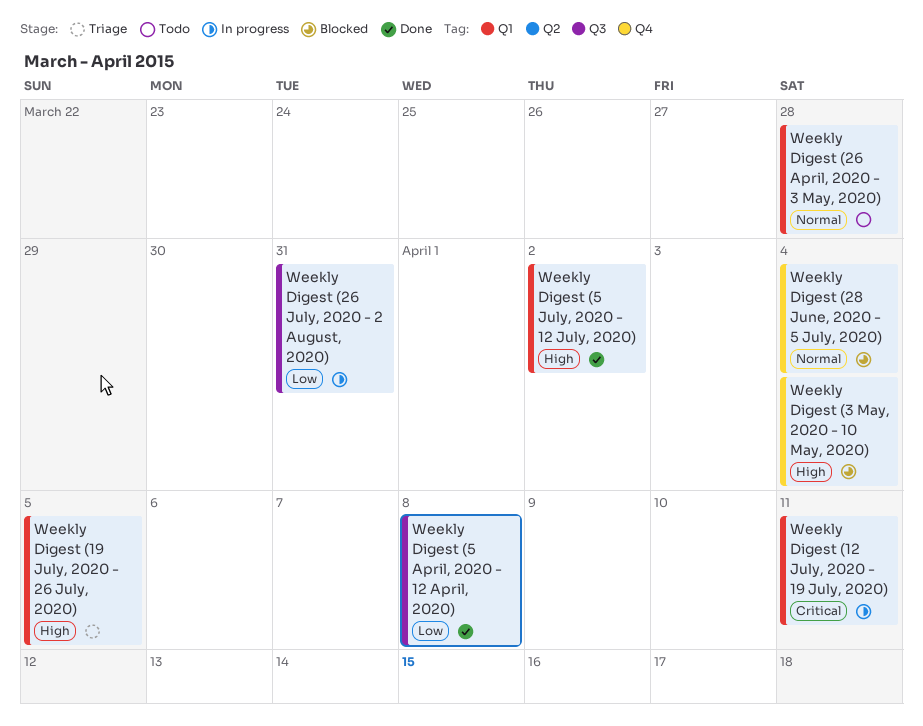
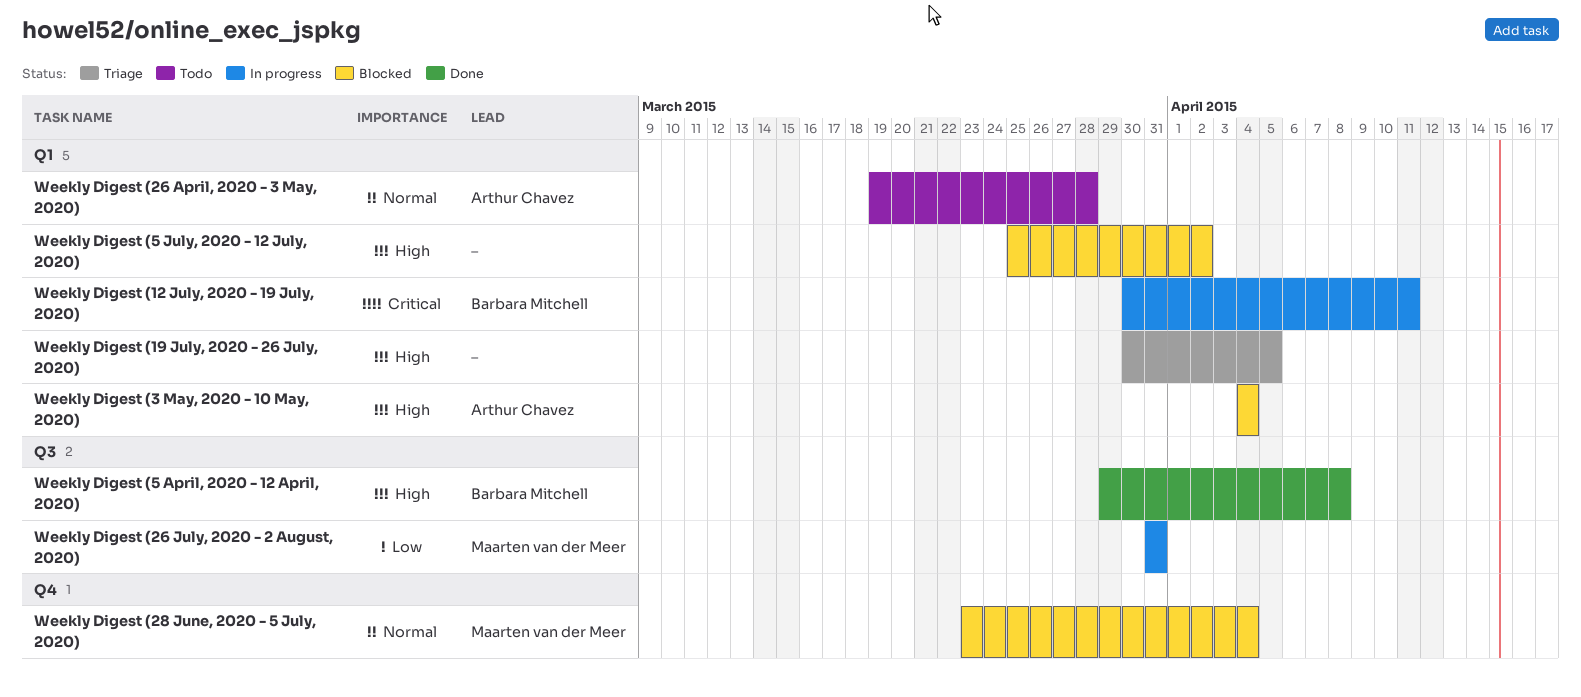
Weekly Digest (3 May, 2020 - 10 May, 2020), label: Q4 -> Q1
Weekly Digest (5 April, 2020 - 12 April, 2020), priority: Low -> High
Weekly Digest (5 July, 2020 - 12 July, 2020), status: Done -> Blocked

